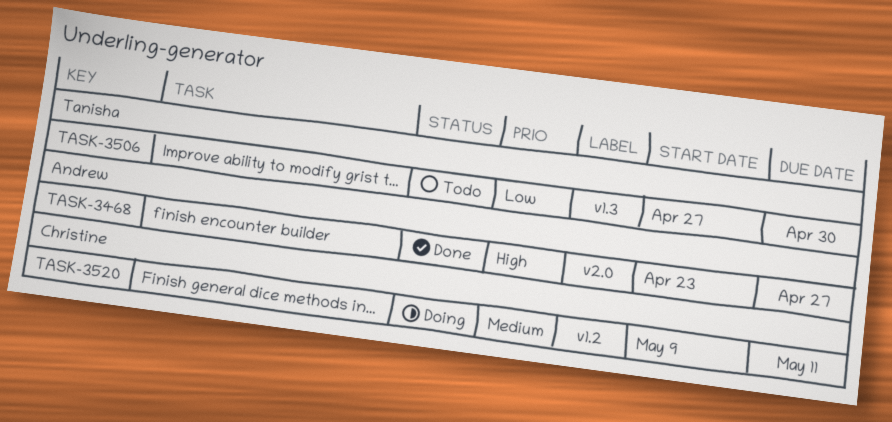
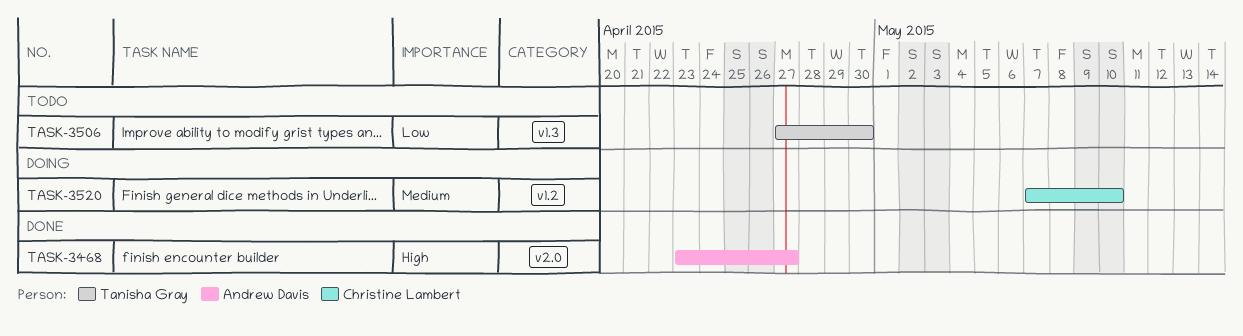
TASK-3520, start: May 9 -> May 7
TASK-3520, due: May 11 -> May 10

